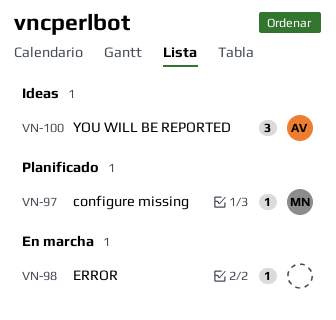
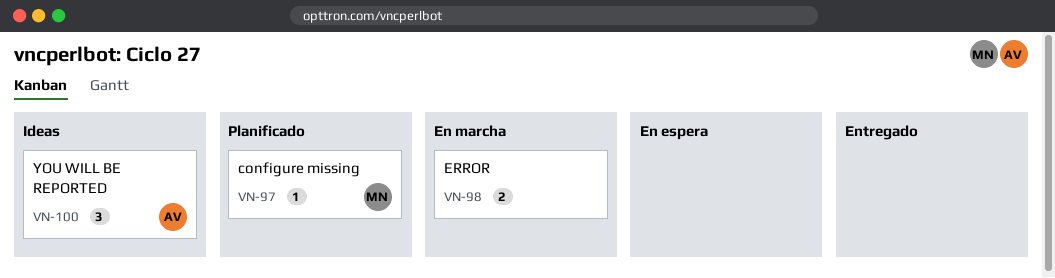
VN-98, estimate: 1 -> 2

